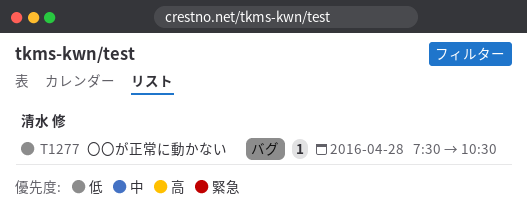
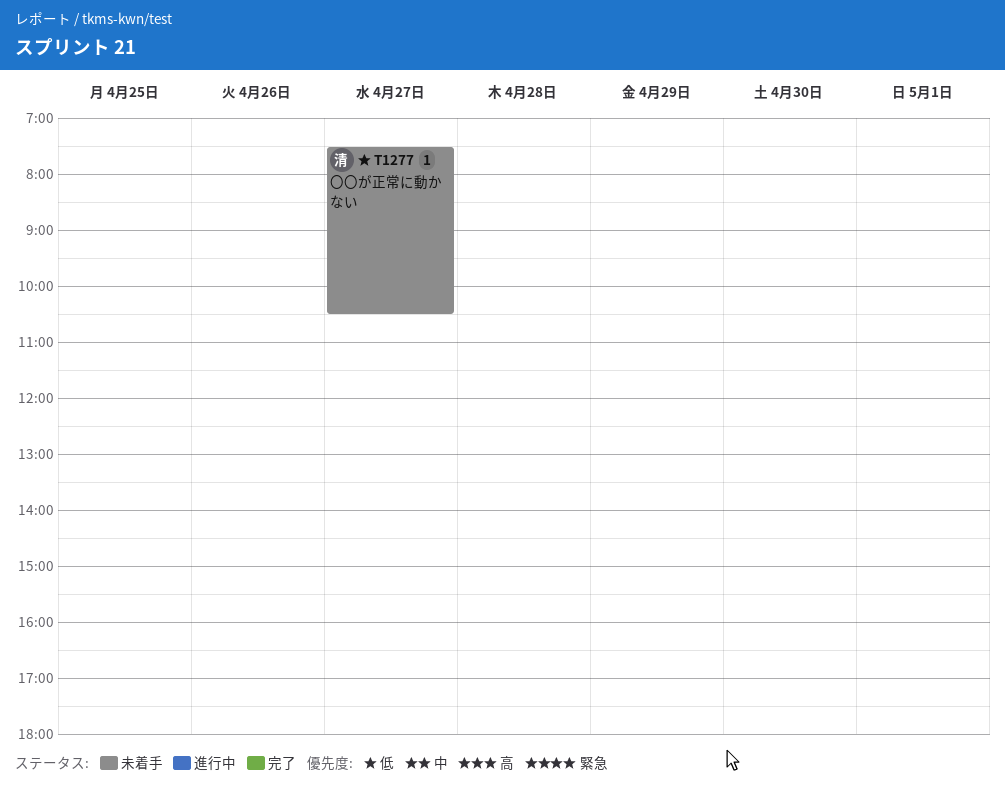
T1277, day: Apr 28 -> Apr 27

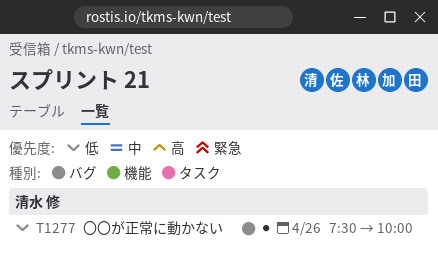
T1277, day: Apr 27 -> Apr 26
T1277, ends: 10:30 -> 10:00

